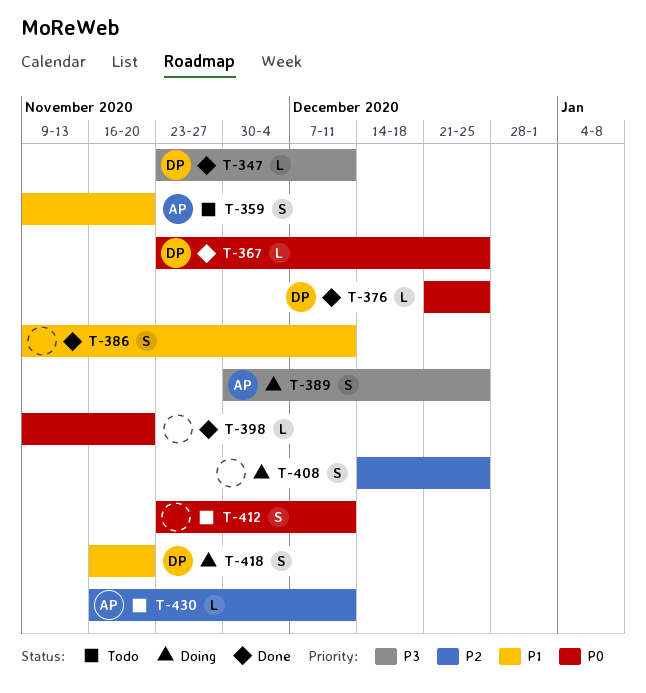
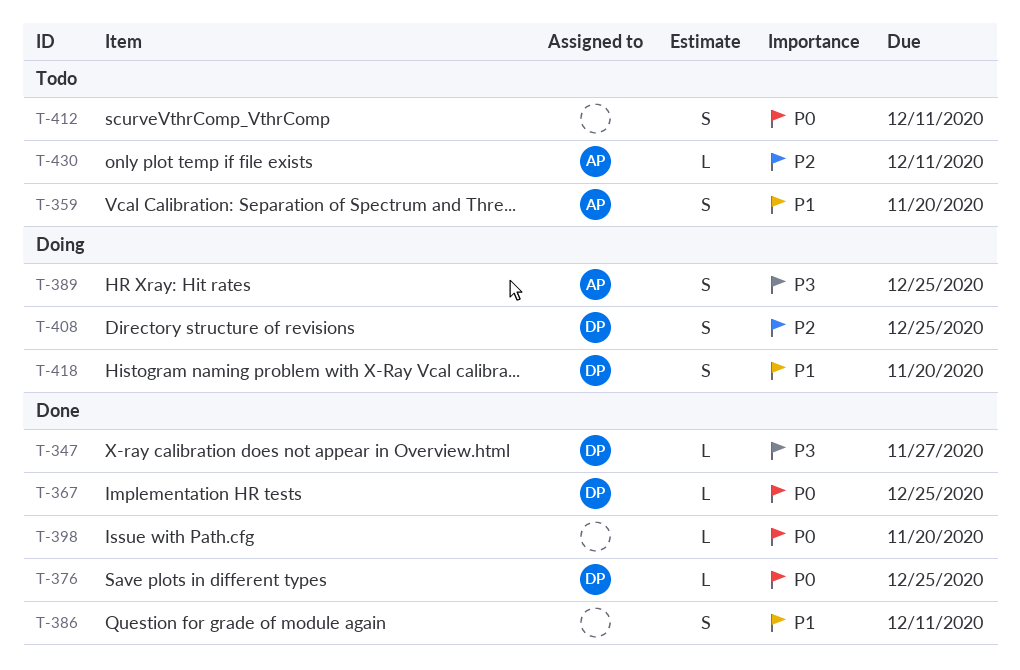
T-347, due: Dec 11 -> Nov 27
T-408, owner: none -> DP

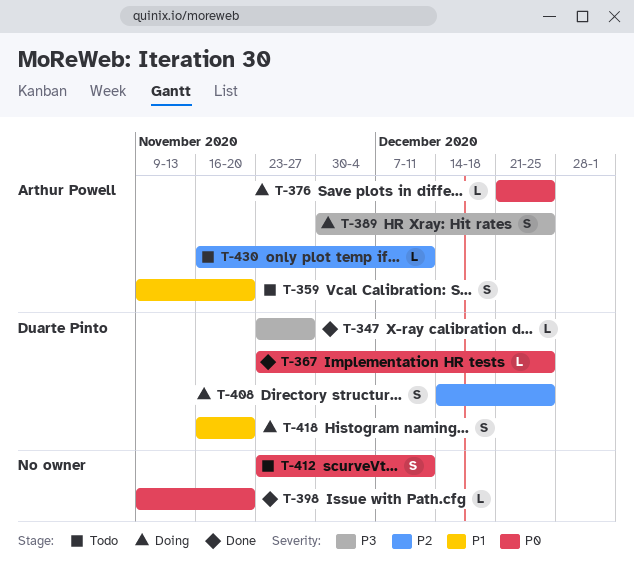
T-376, status: Done -> Doing
T-376, owner: Duarte Pinto -> Arthur Powell
T-386: present -> none

